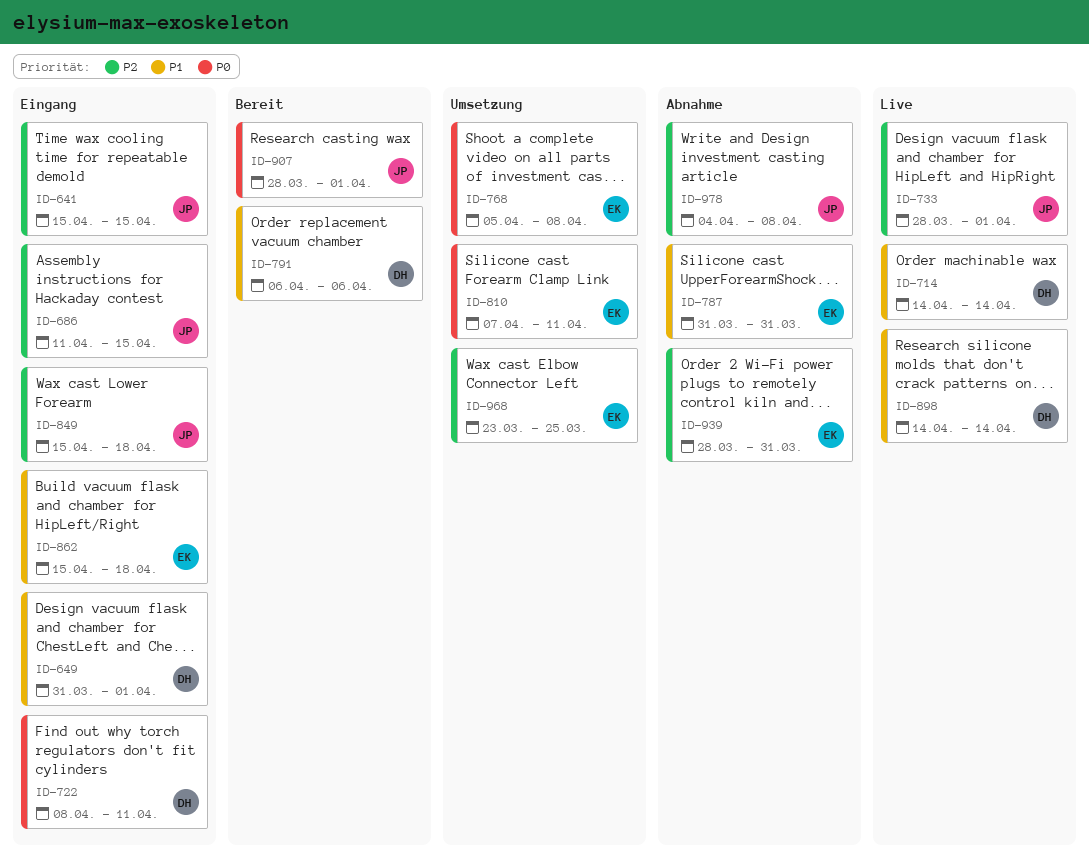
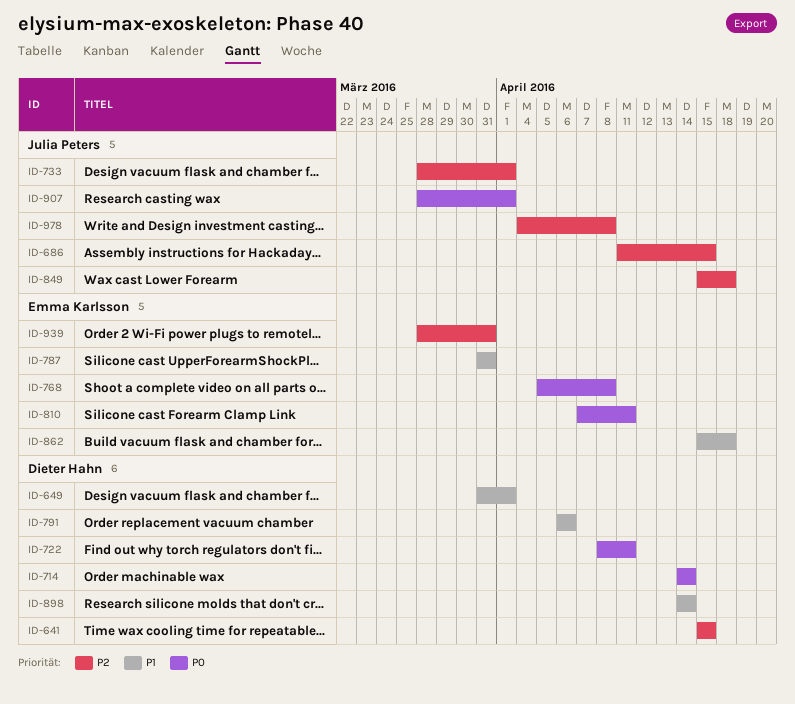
ID-641, owner: Julia Peters -> Dieter Hahn
ID-714, priority: P1 -> P0
ID-968: present -> none

